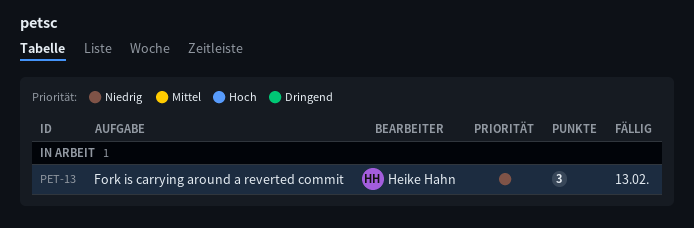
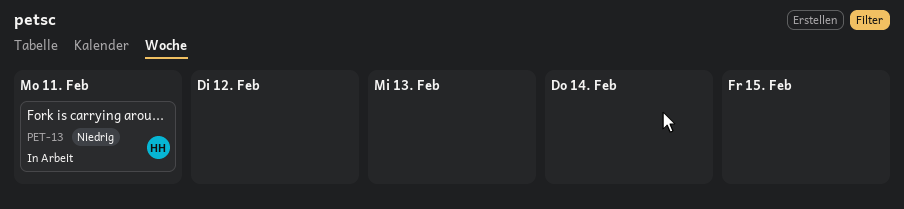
PET-13, due: Feb 13 -> Feb 11

